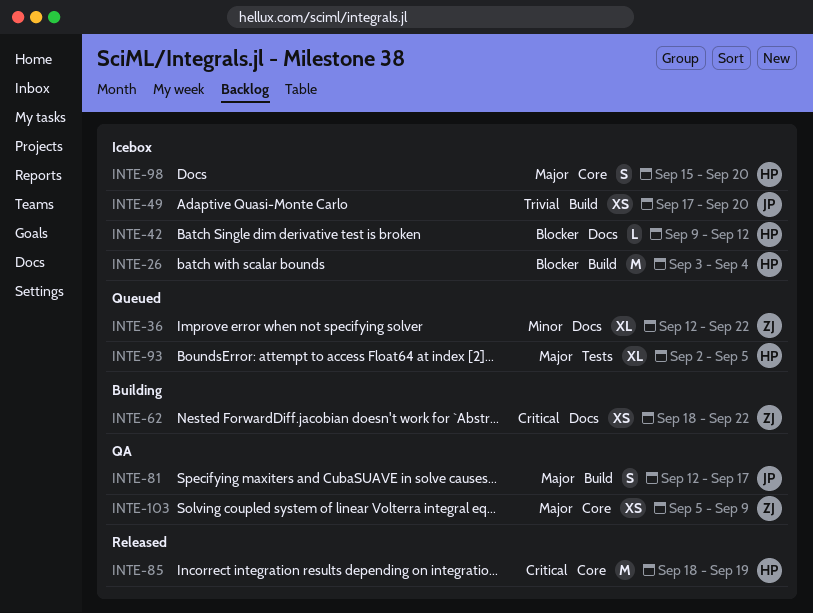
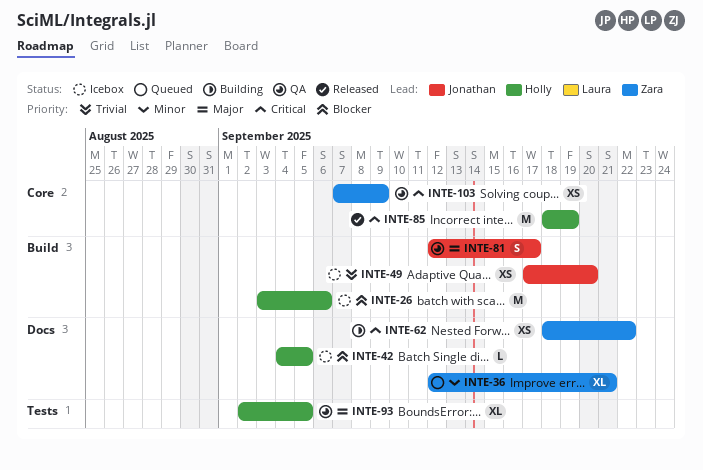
INTE-26, due: Sep 4 -> Sep 6
INTE-36, due: Sep 22 -> Sep 21
INTE-42, start: Sep 9 -> Sep 4
INTE-42, due: Sep 12 -> Sep 5
INTE-93, status: Queued -> QA
INTE-98: present -> none
INTE-103, priority: Major -> Critical
INTE-103, start: Sep 5 -> Sep 7

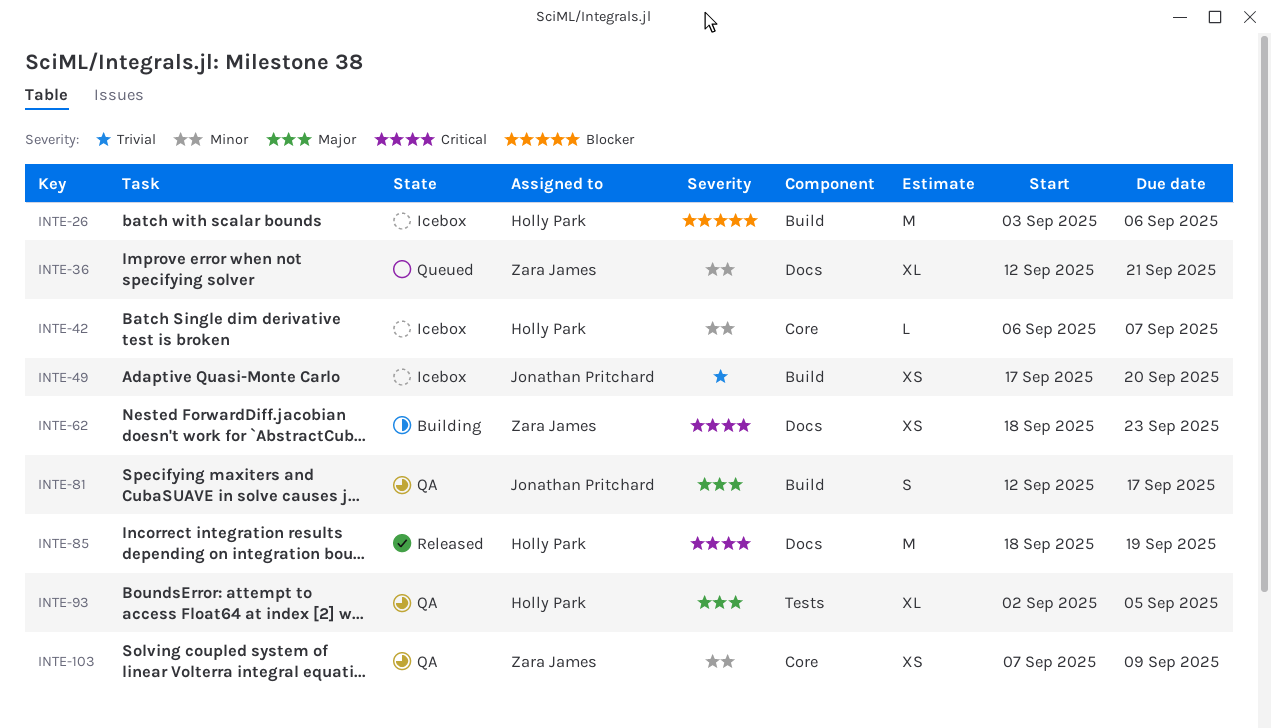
INTE-42, priority: Blocker -> Minor
INTE-42, label: Docs -> Core
INTE-42, start: Sep 4 -> Sep 6
INTE-42, due: Sep 5 -> Sep 7
INTE-62, due: Sep 22 -> Sep 23
INTE-85, label: Core -> Docs
INTE-103, priority: Critical -> Minor

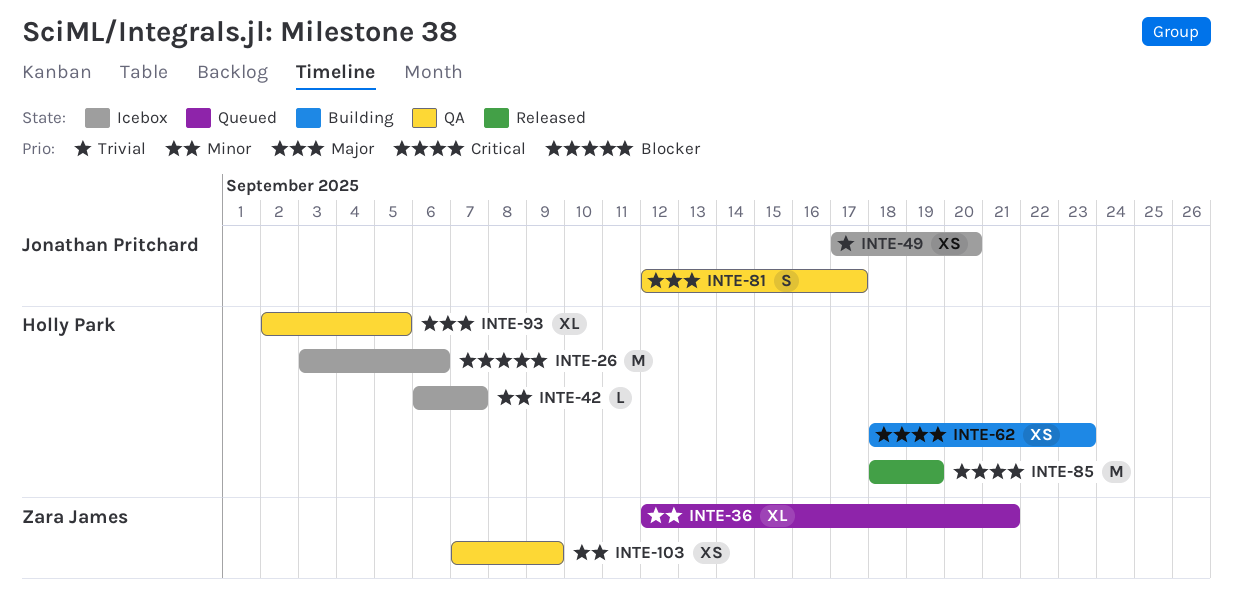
INTE-62, owner: Zara James -> Holly Park

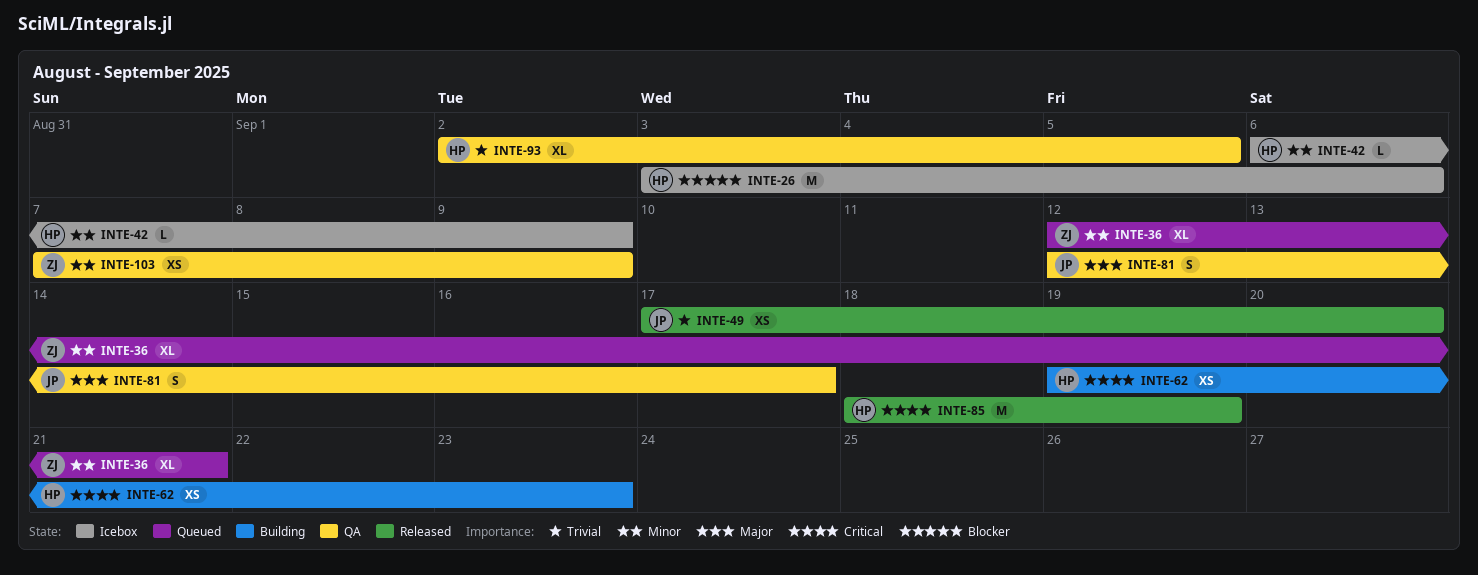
INTE-42, due: Sep 7 -> Sep 9
INTE-49, status: Icebox -> Released
INTE-62, start: Sep 18 -> Sep 19
INTE-93, priority: Major -> Trivial

